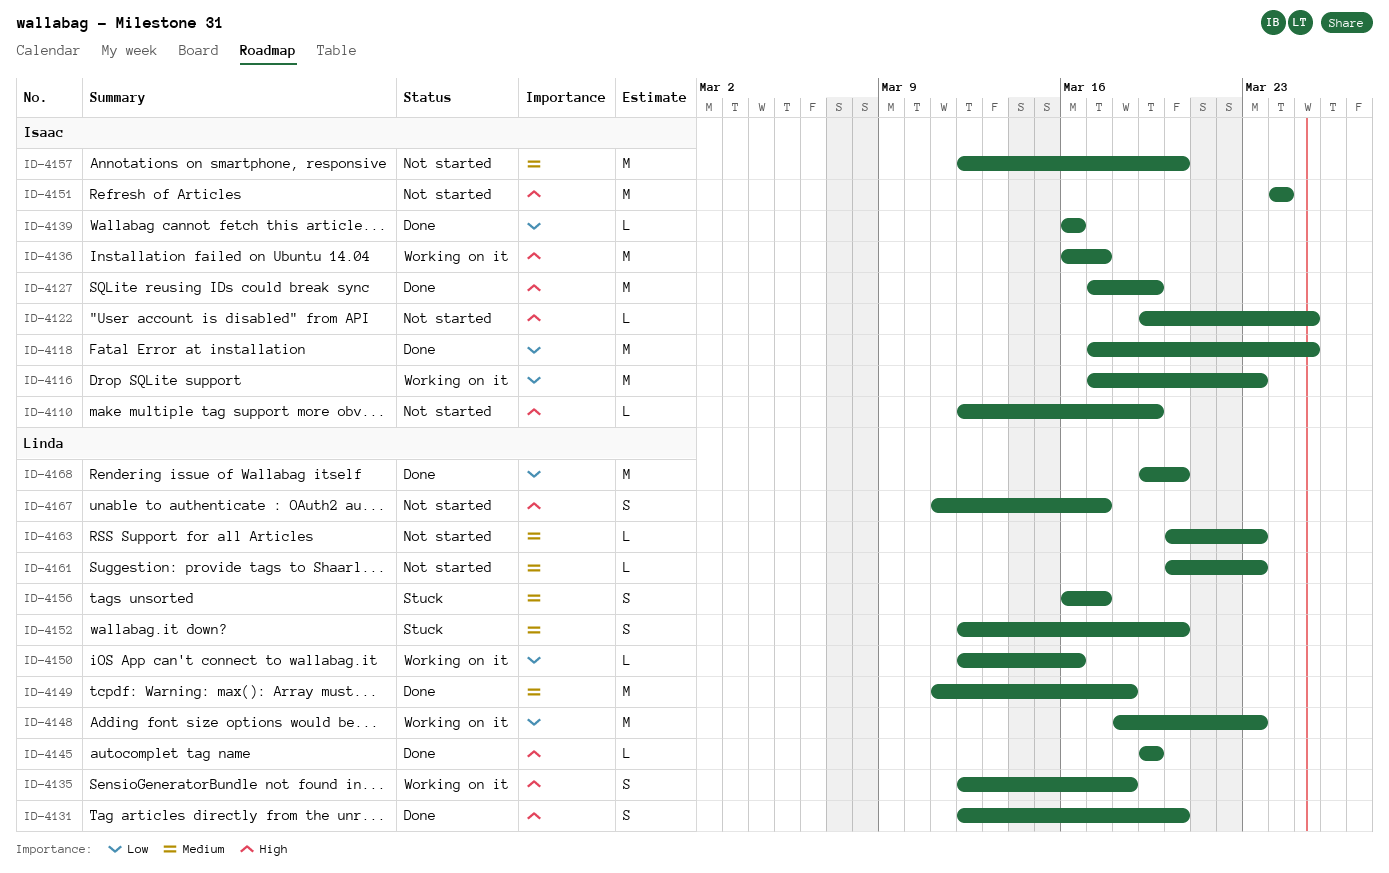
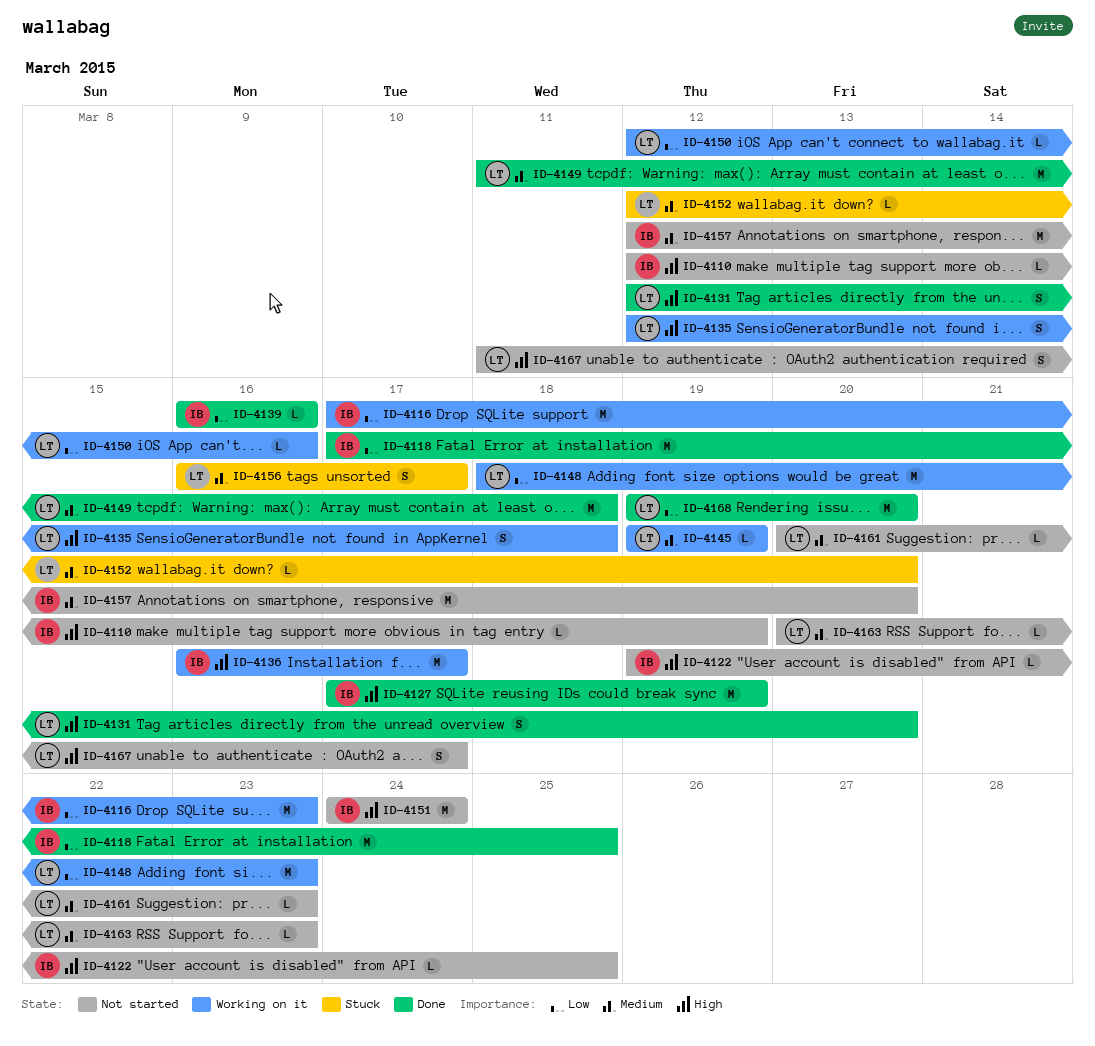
ID-4145, status: Done -> Working on it
ID-4145, priority: High -> Medium
ID-4152, estimate: S -> L

